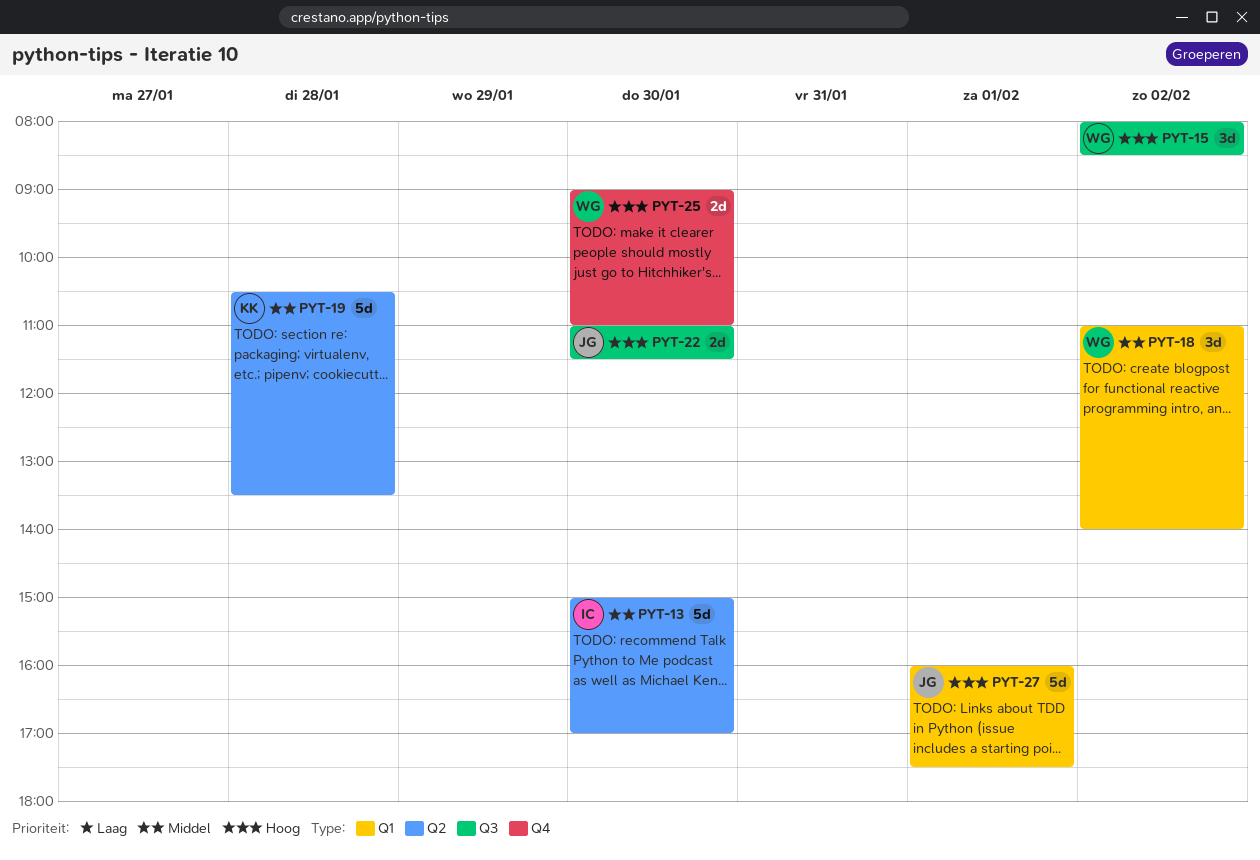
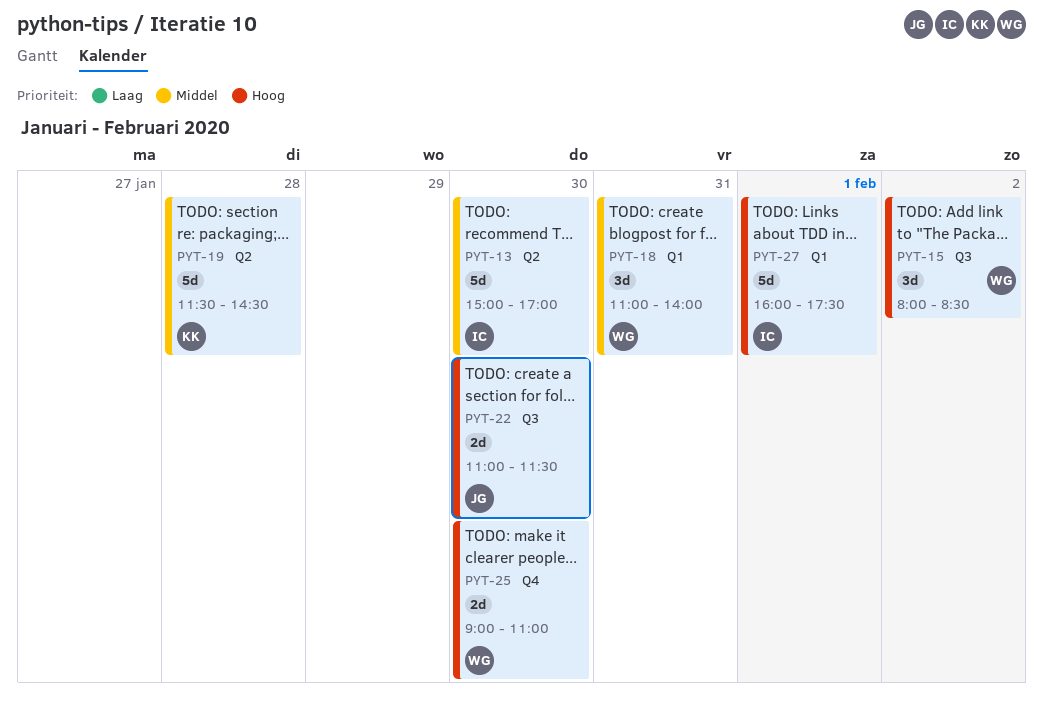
PYT-18, day: Feb 2 -> Jan 31
PYT-19, begins: 10:30 -> 11:30
PYT-19, ends: 13:30 -> 14:30
PYT-27, owner: JG -> IC

